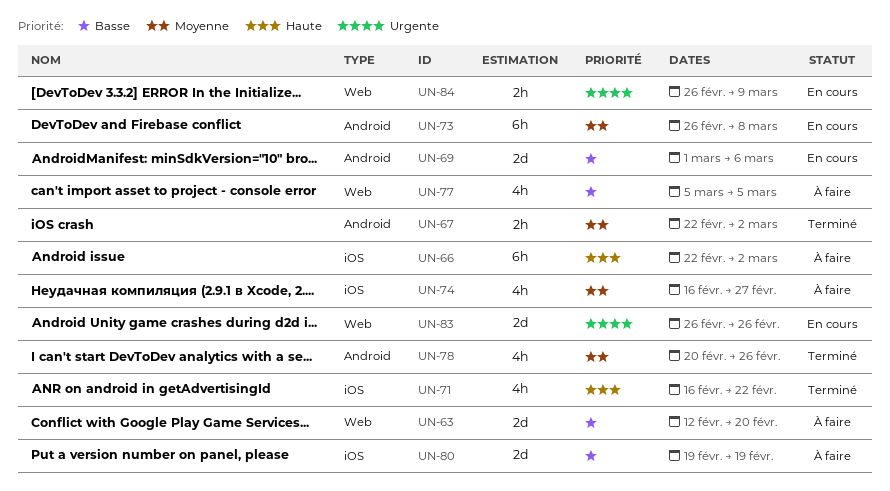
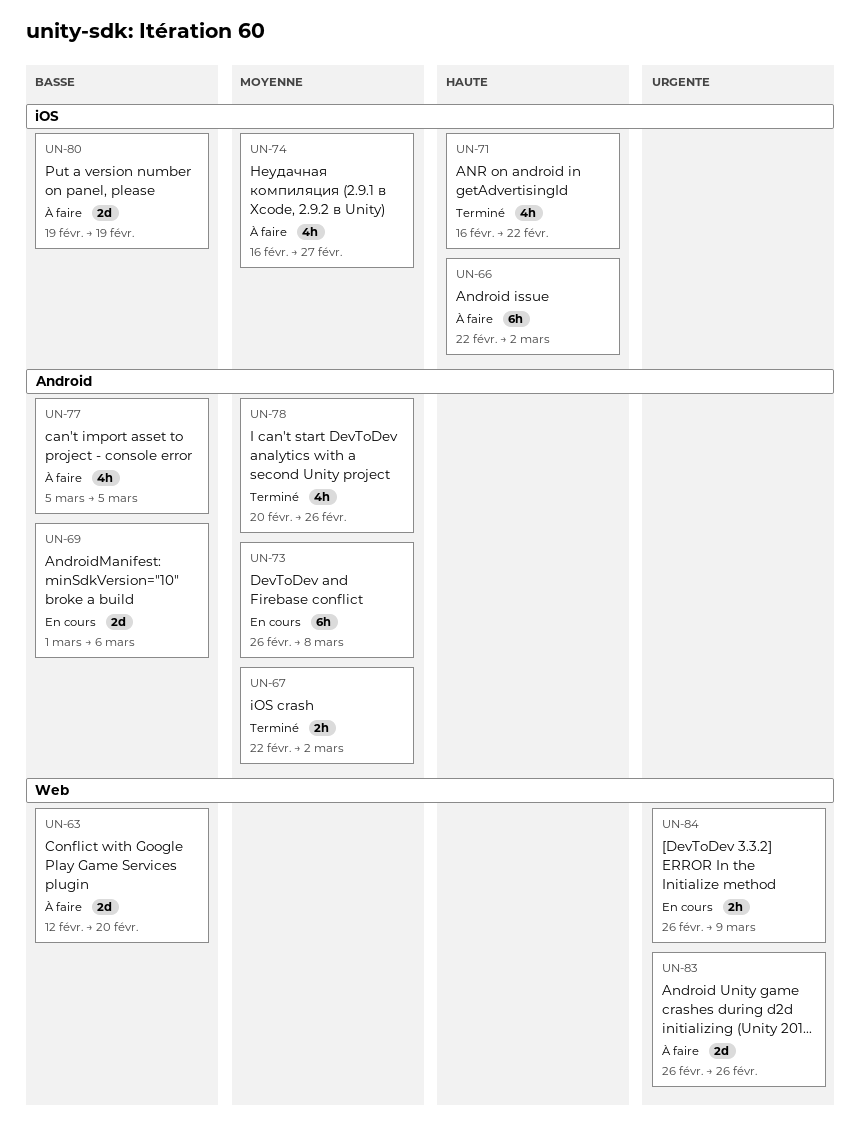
UN-77, label: Web -> Android
UN-83, status: En cours -> À faire

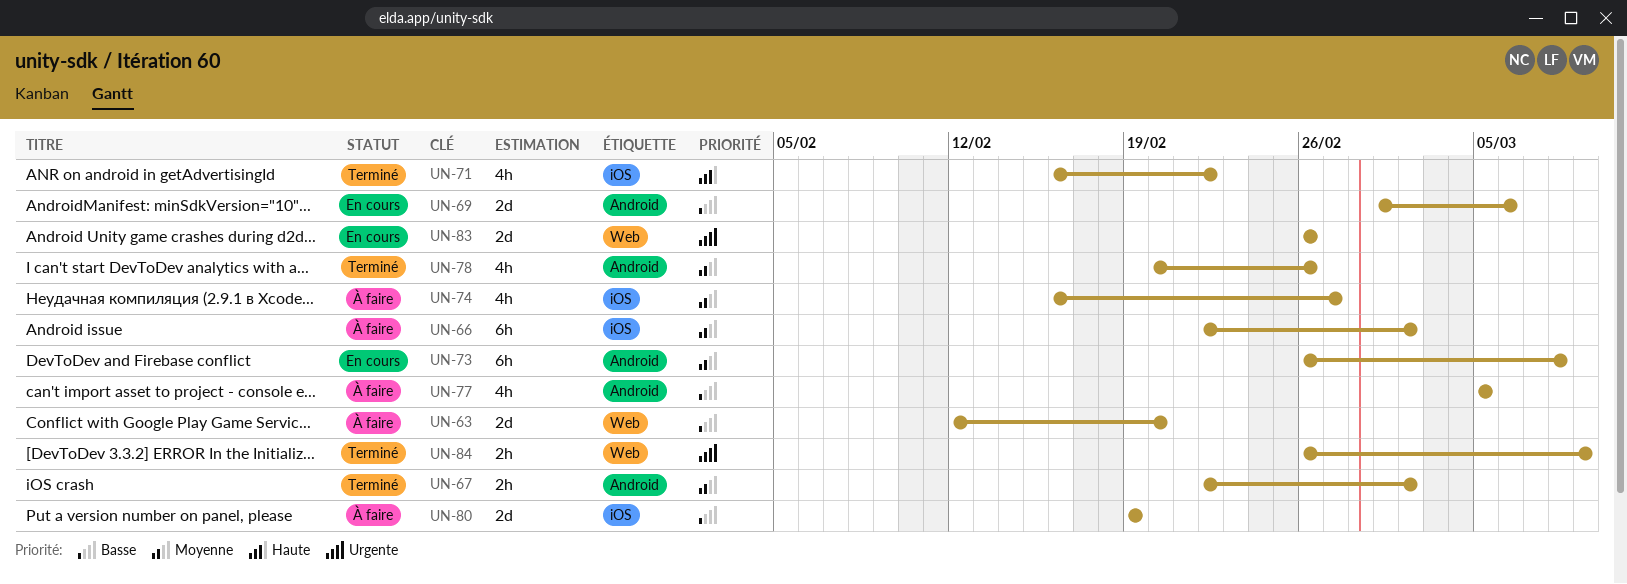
UN-66, priority: Haute -> Moyenne
UN-83, status: À faire -> En cours
UN-84, status: En cours -> Terminé

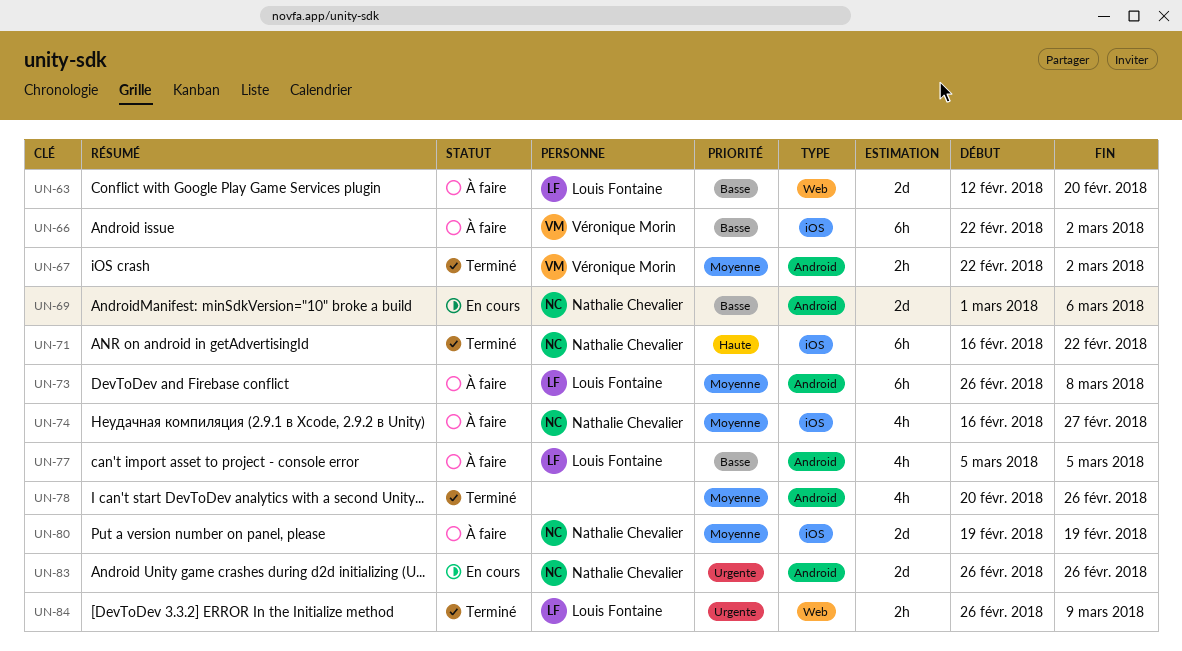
UN-66, priority: Moyenne -> Basse
UN-71, estimate: 4h -> 6h
UN-73, status: En cours -> À faire
UN-80, priority: Basse -> Moyenne
UN-83, label: Web -> Android

